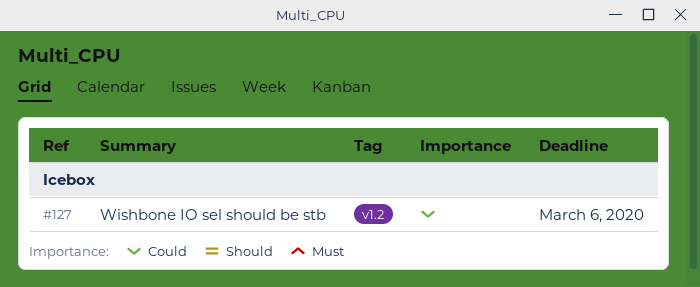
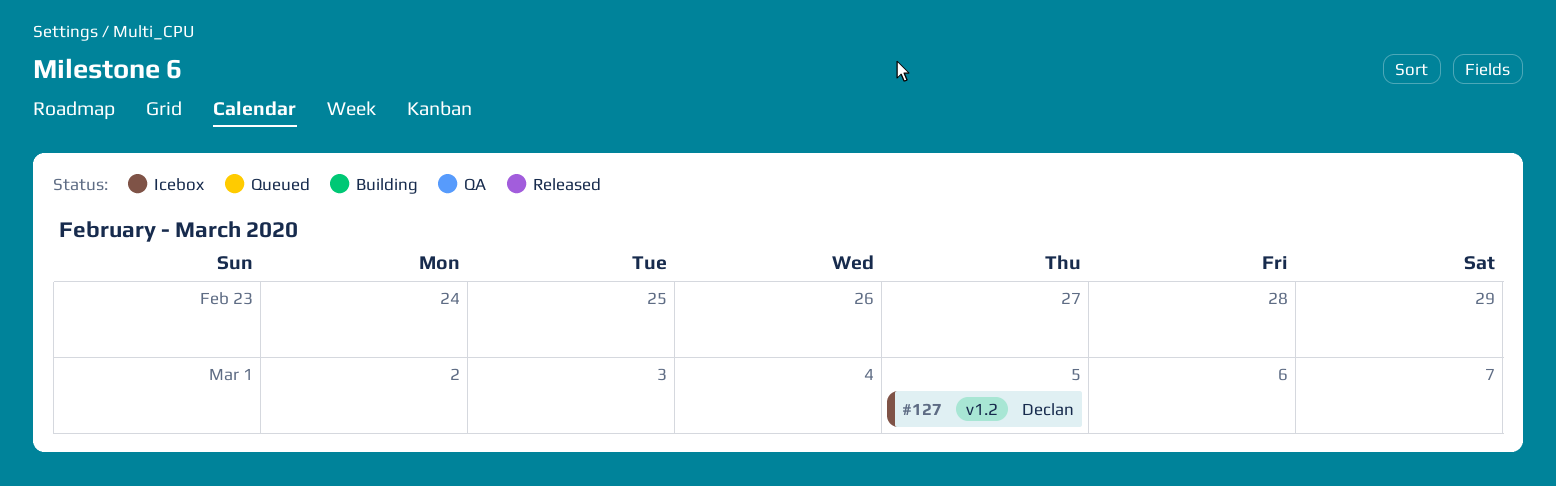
#127, due: Mar 6 -> Mar 5

